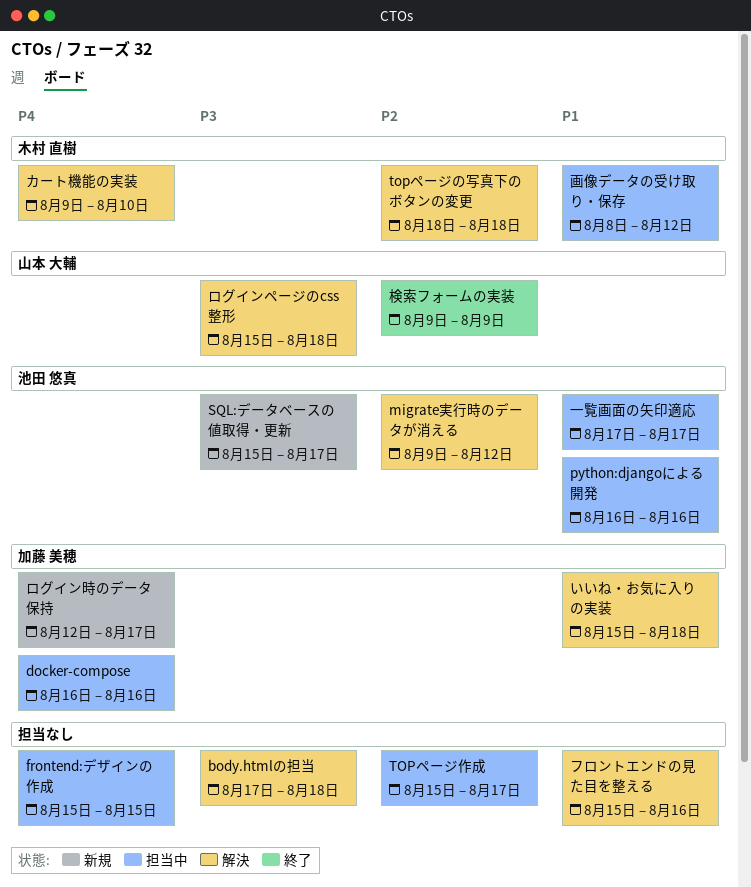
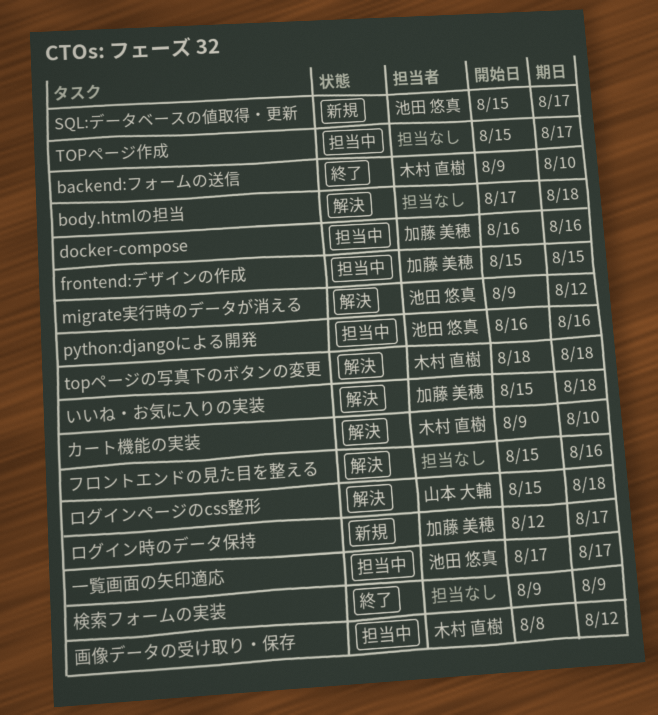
backend:フォームの送信: none -> present
frontend:デザインの作成, owner: none -> 加藤 美穂
検索フォームの実装, owner: 山本 大輔 -> none

